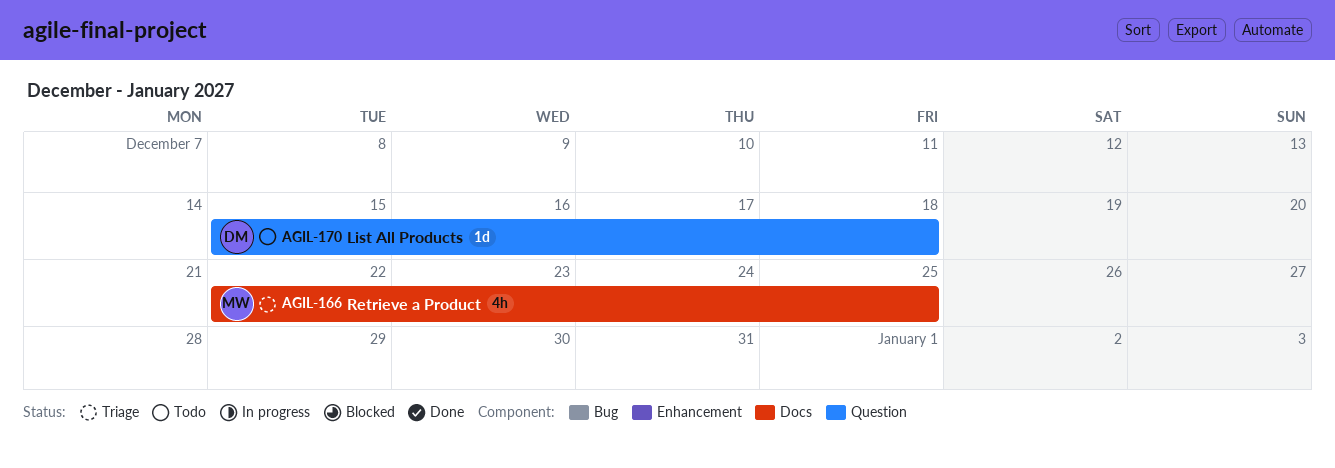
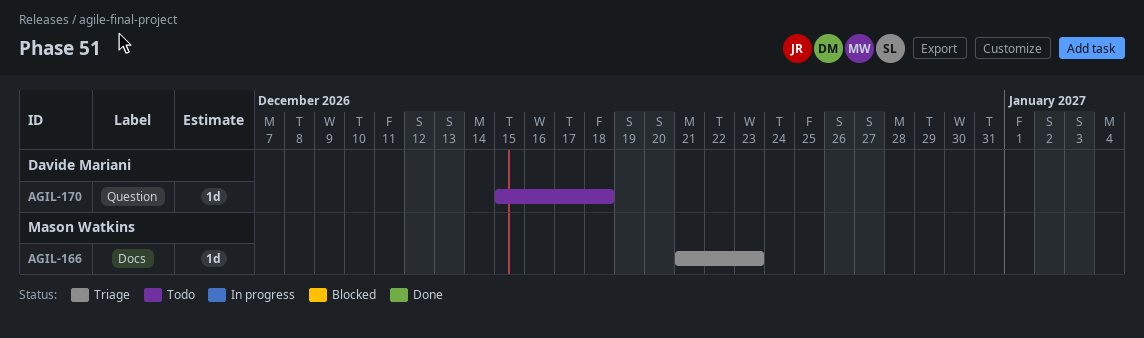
AGIL-166, estimate: 4h -> 1d
AGIL-166, start: Dec 22 -> Dec 21
AGIL-166, due: Dec 25 -> Dec 23

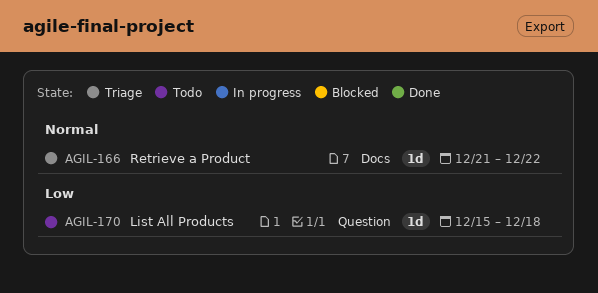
AGIL-166, due: Dec 23 -> Dec 22

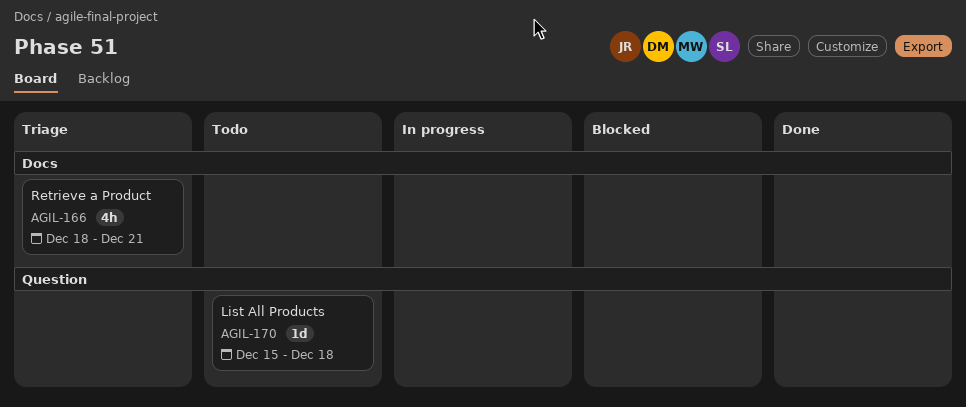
AGIL-166, estimate: 1d -> 4h
AGIL-166, start: Dec 21 -> Dec 18
AGIL-166, due: Dec 22 -> Dec 21

